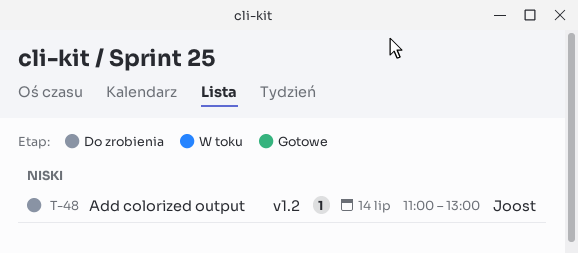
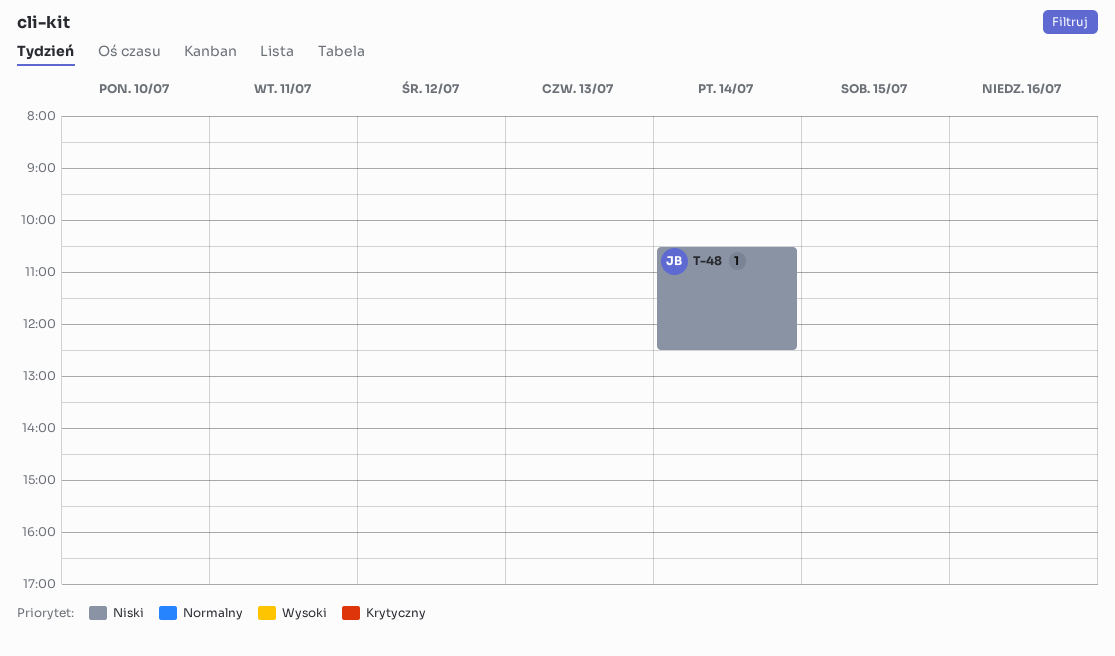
T-48, begins: 11:00 -> 10:30
T-48, ends: 13:00 -> 12:30

